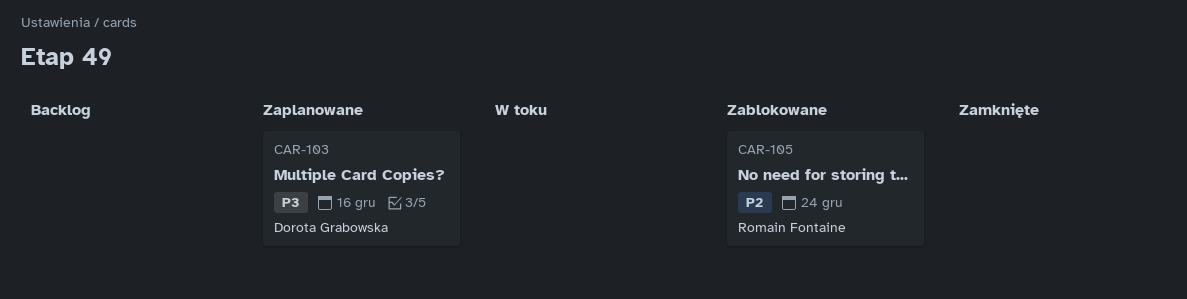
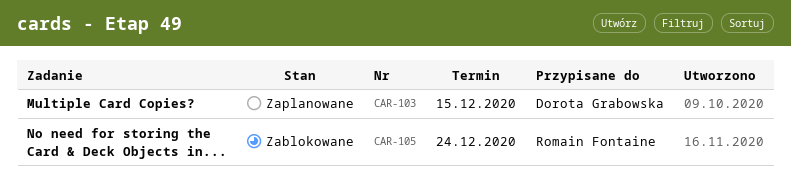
CAR-103, due: Dec 16 -> Dec 15

